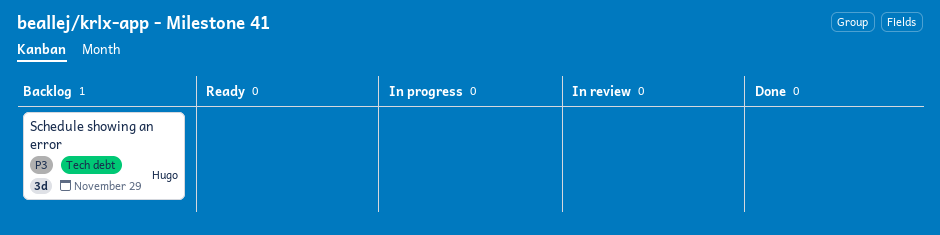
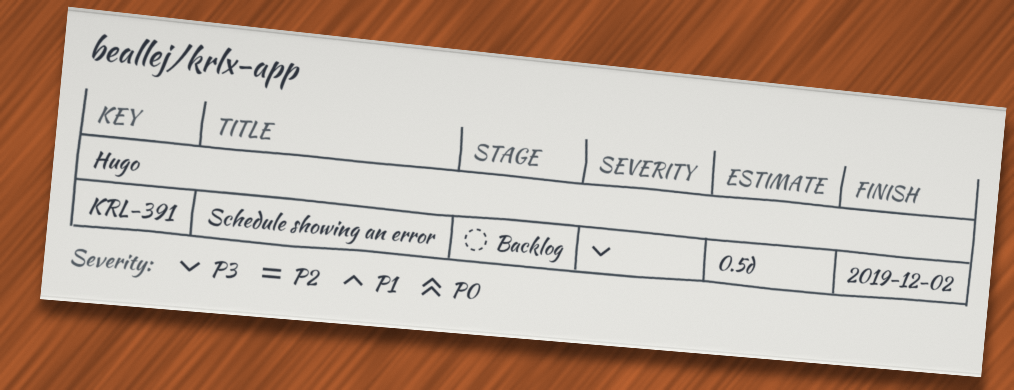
Schedule showing an error, estimate: 3d -> 0.5d
Schedule showing an error, due: Nov 29 -> Dec 2

